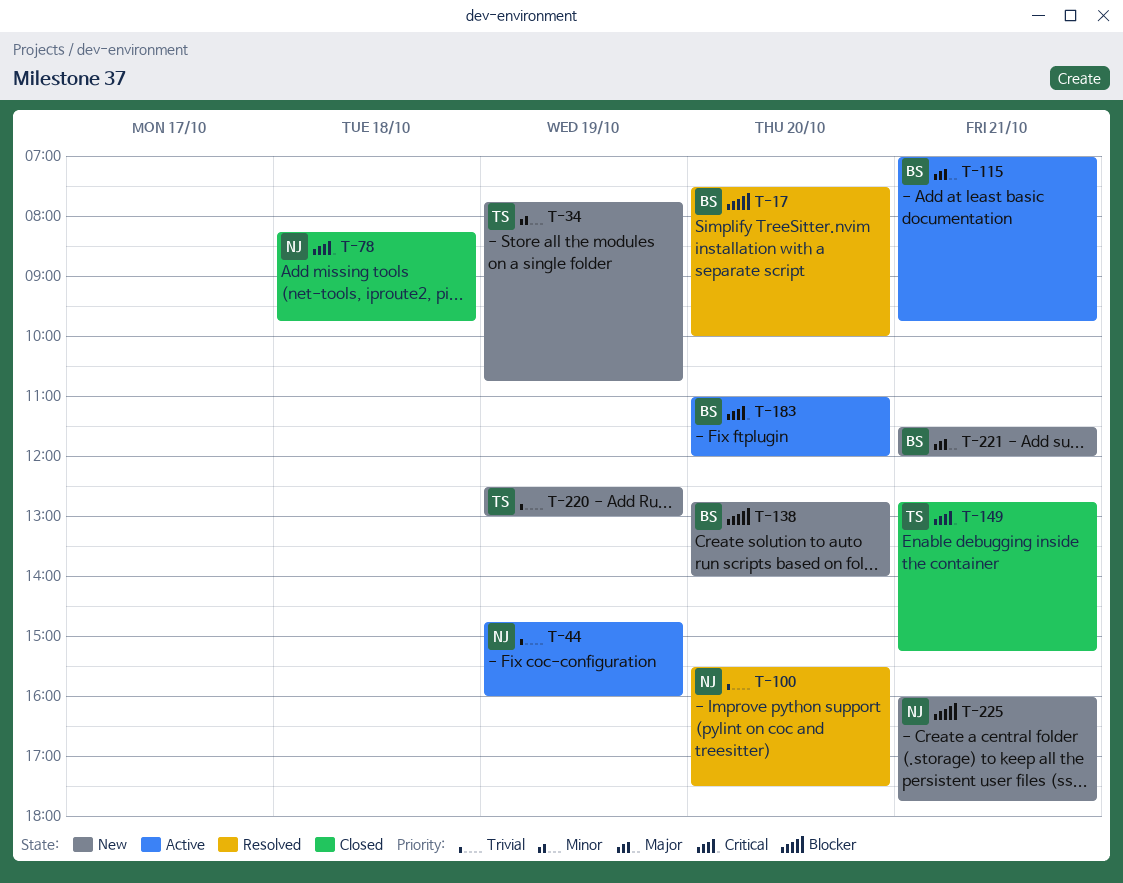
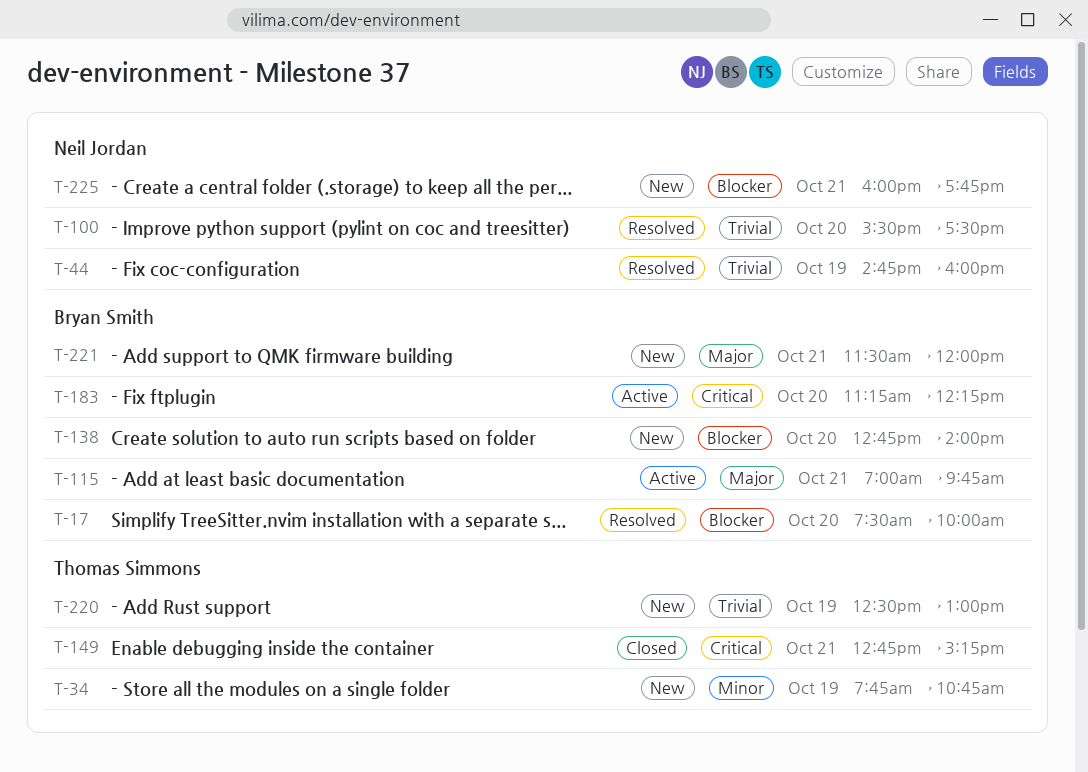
T-44, status: Active -> Resolved
T-78: present -> none
T-183, begins: 11:00 -> 11:15
T-183, ends: 12:00 -> 12:15

